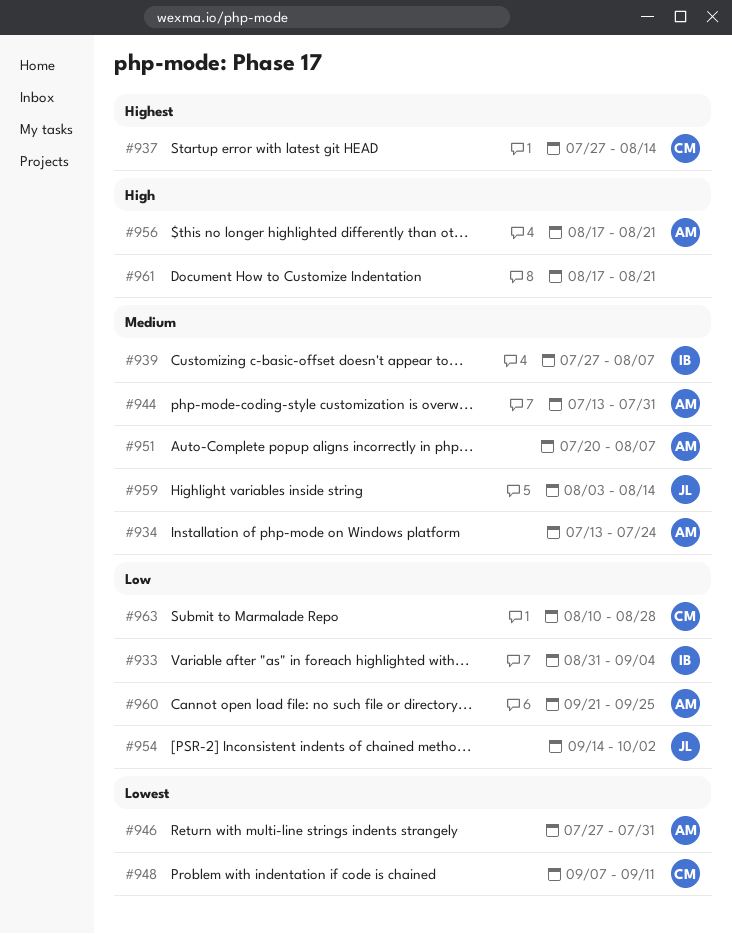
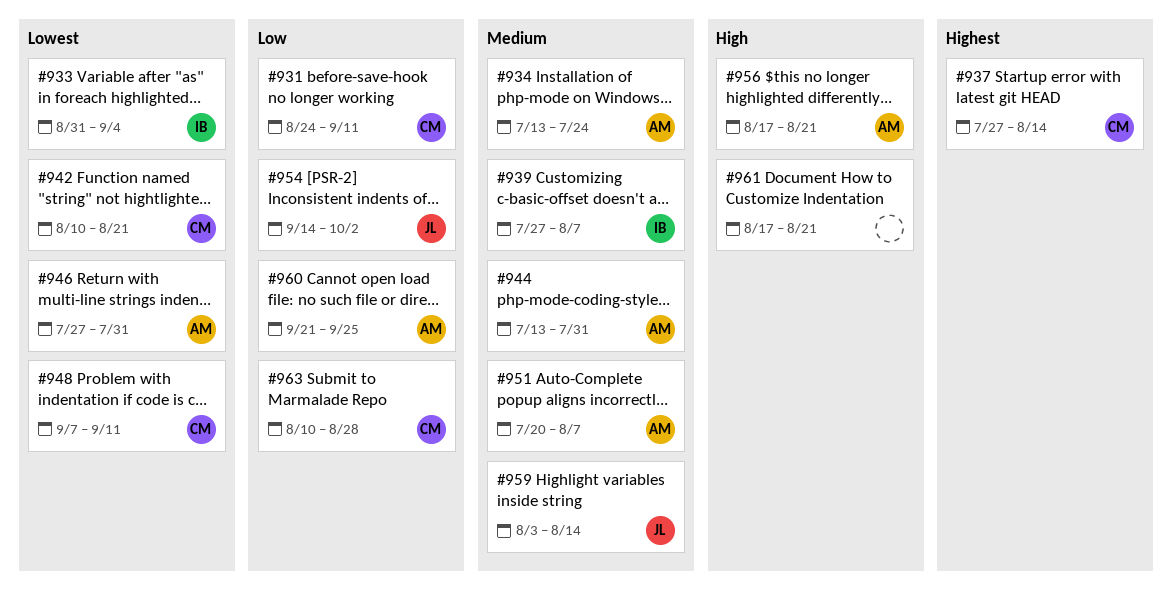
#931: none -> present
#933, priority: Low -> Lowest
#942: none -> present

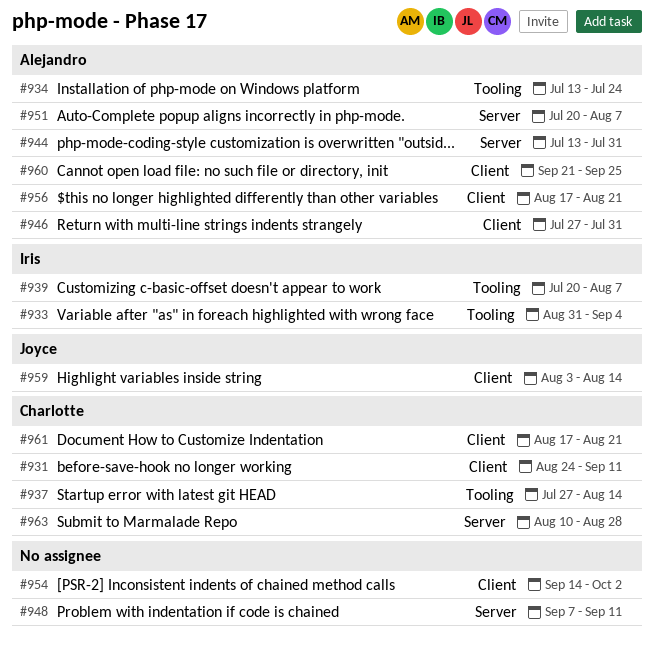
#939, start: Jul 27 -> Jul 20
#942: present -> none
#948, owner: Charlotte -> none
#954, owner: Joyce -> none
#961, owner: none -> Charlotte

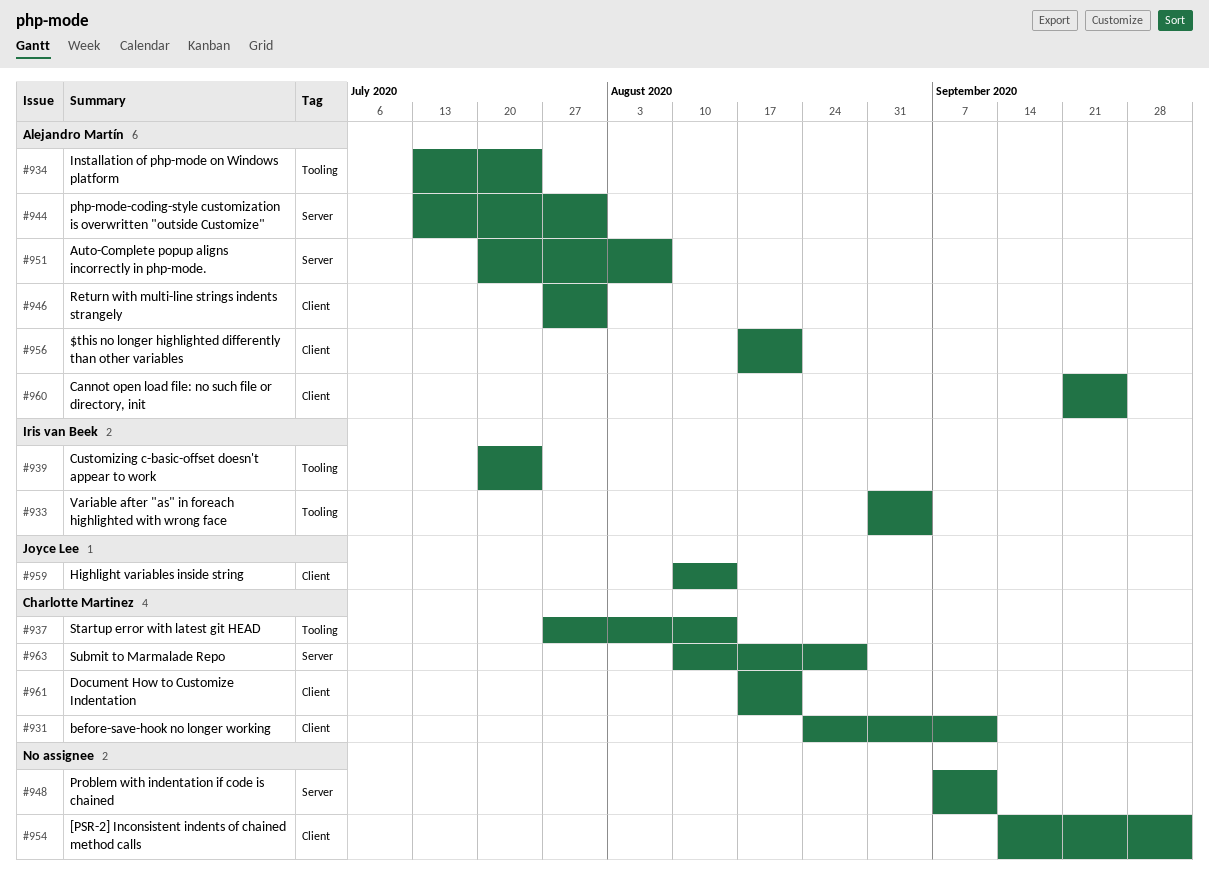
#939, due: Aug 7 -> Jul 24
#959, start: Aug 3 -> Aug 10

